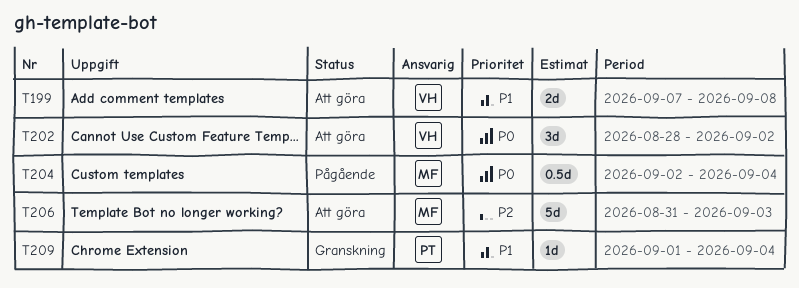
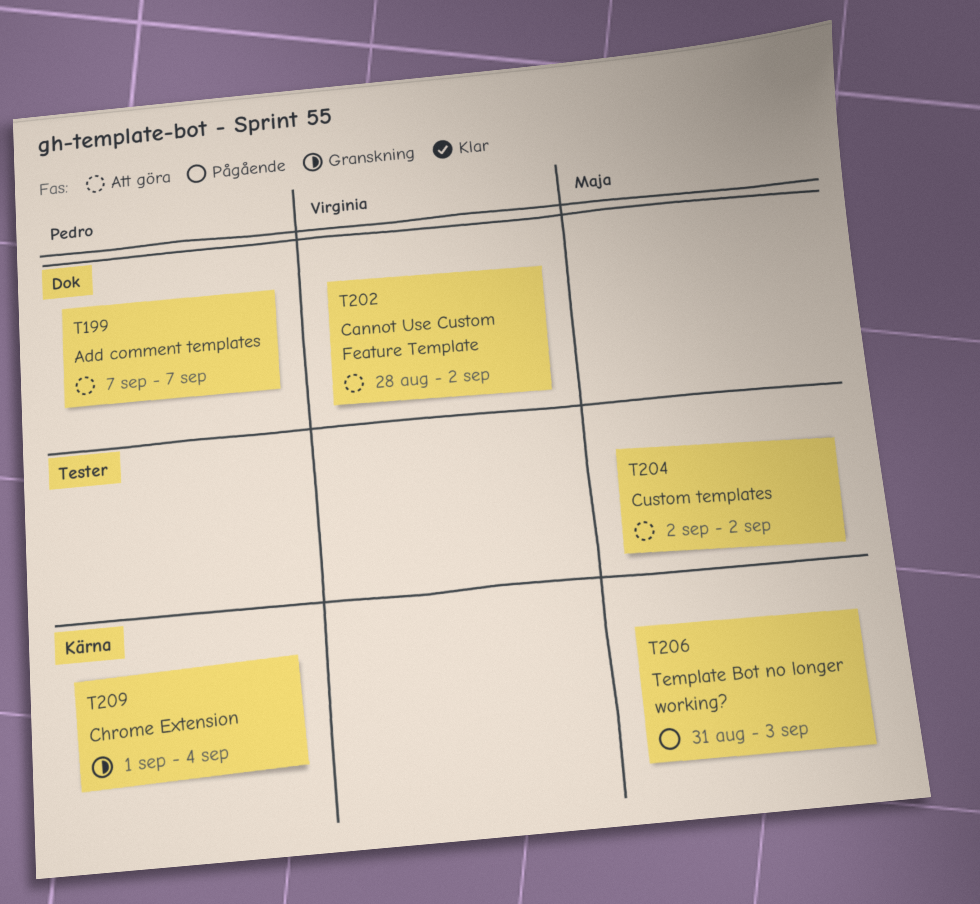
T199, owner: Virginia -> Pedro
T199, due: Sep 8 -> Sep 7
T204, status: Pågående -> Att göra
T204, due: Sep 4 -> Sep 2
T206, status: Att göra -> Pågående

